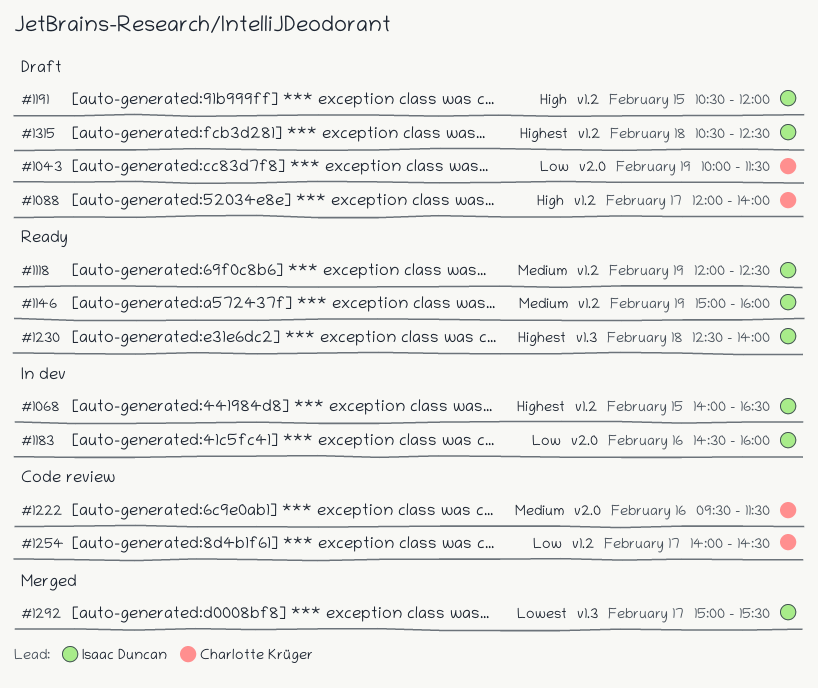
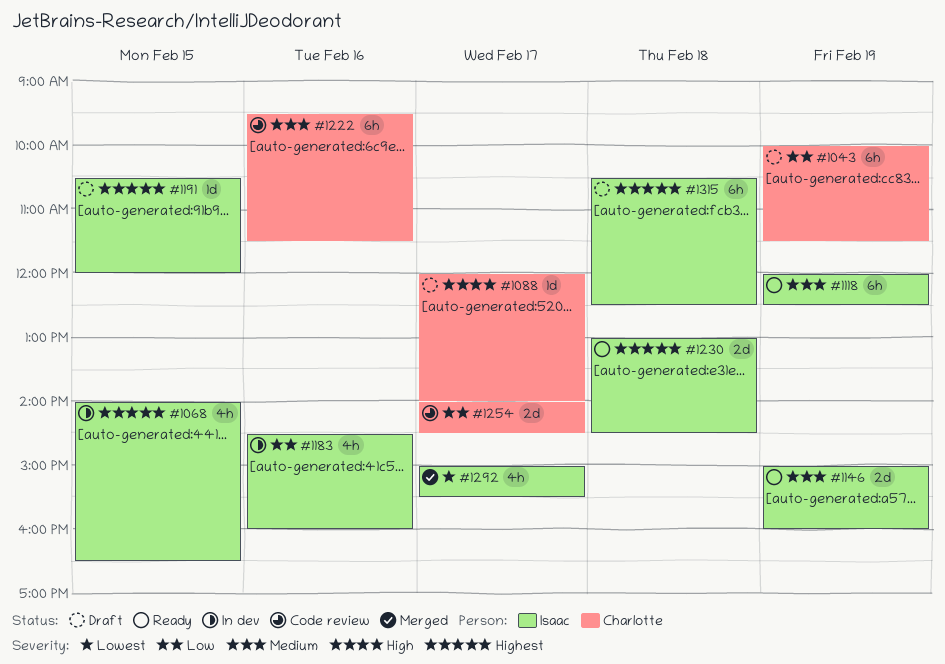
#1191, priority: High -> Highest
#1230, begins: 12:30 -> 13:00
#1230, ends: 14:00 -> 14:30

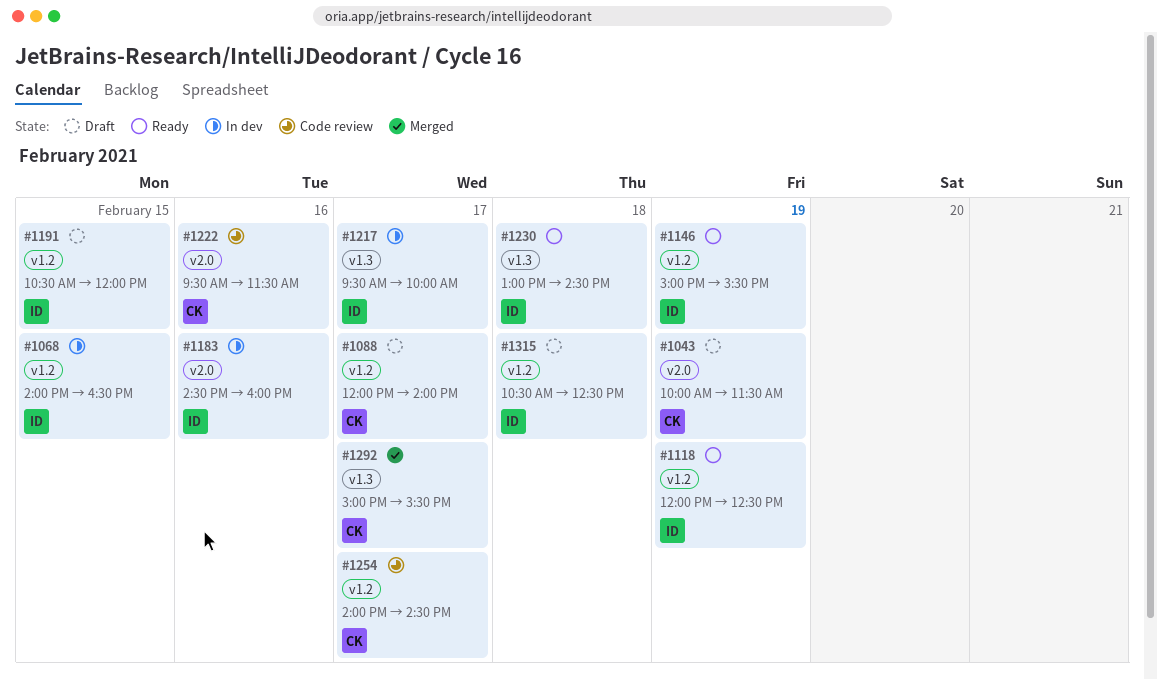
#1146, ends: 16:00 -> 15:30
#1217: none -> present
#1292, owner: Isaac -> Charlotte

